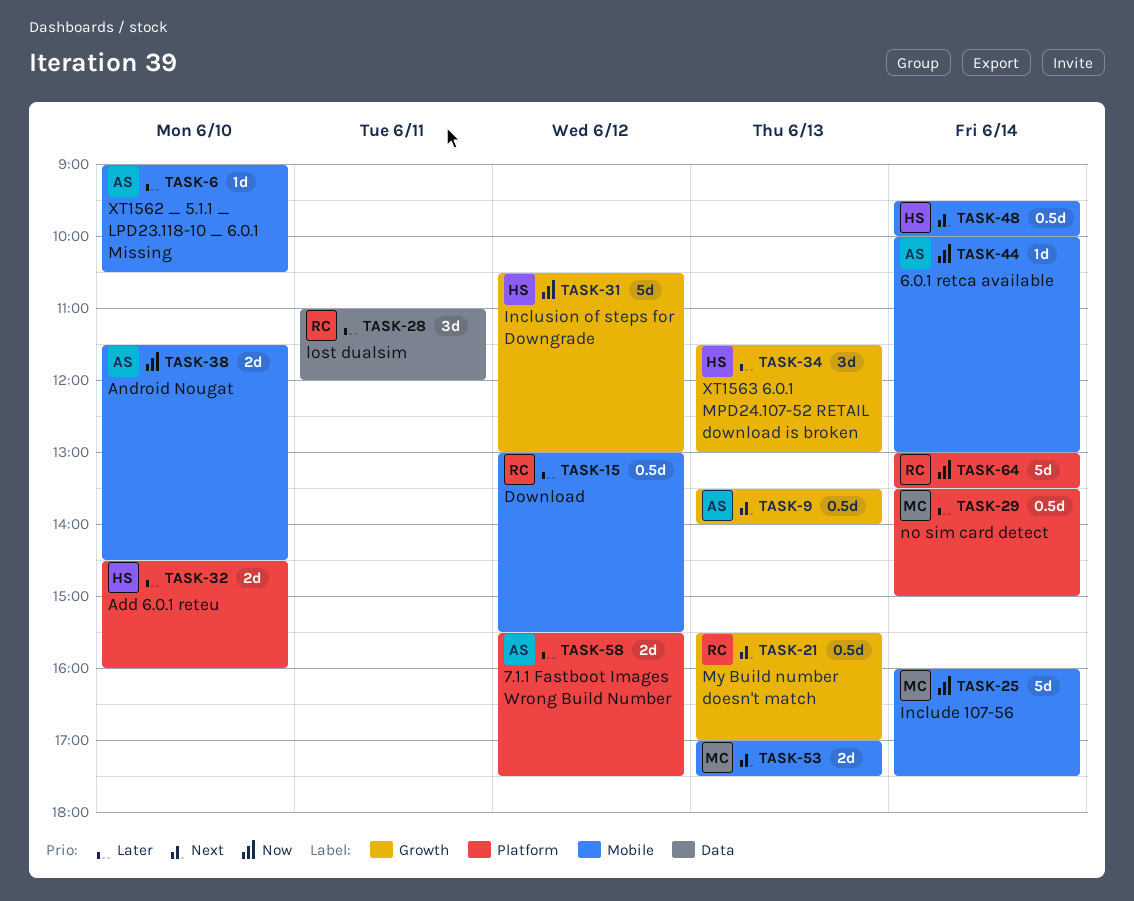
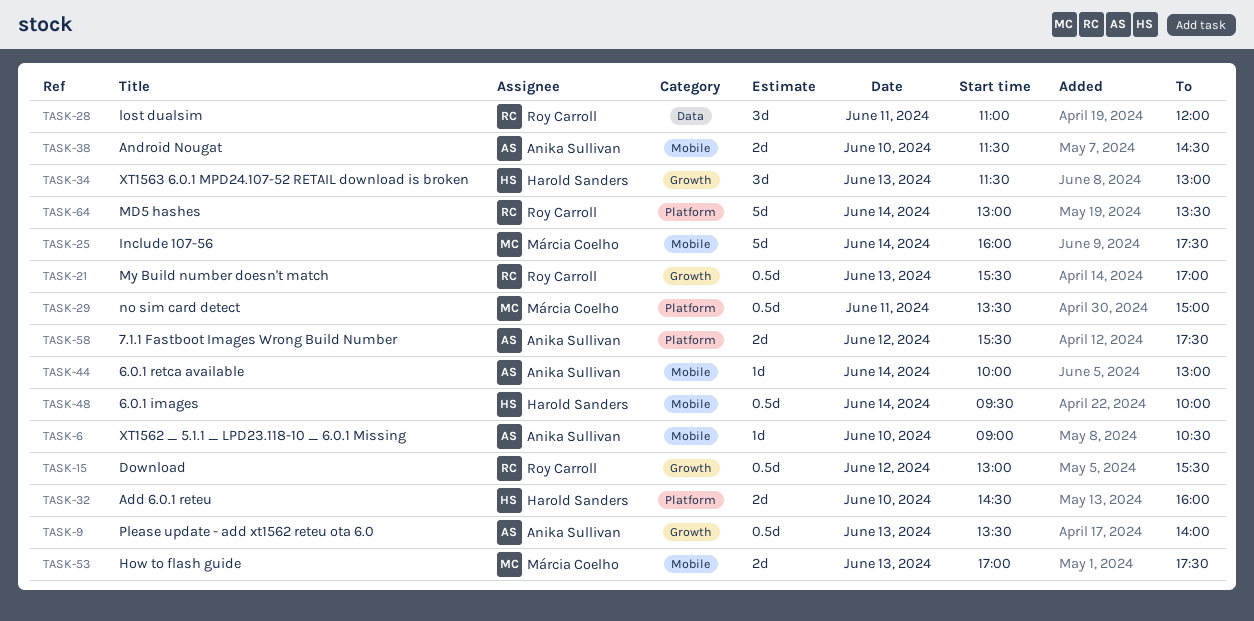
TASK-15, label: Mobile -> Growth
TASK-29, day: Jun 14 -> Jun 11
TASK-31: present -> none

